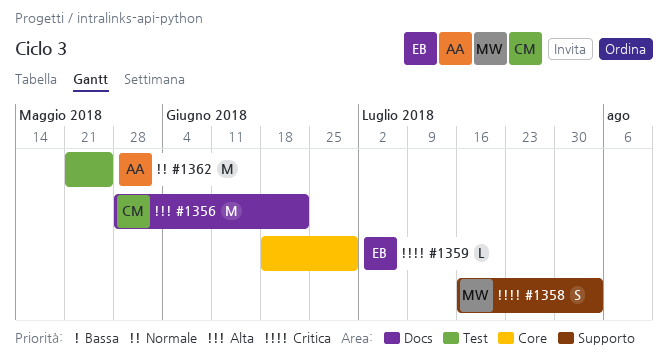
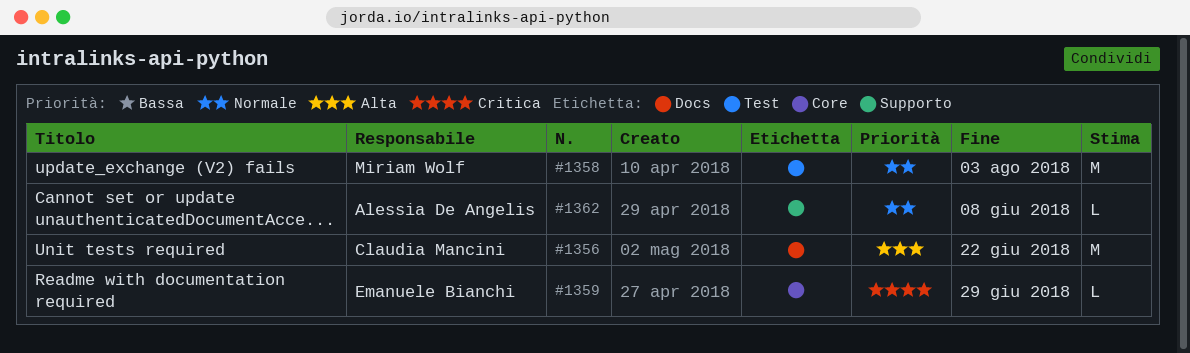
#1358, priority: Critica -> Normale
#1358, label: Supporto -> Test
#1358, estimate: S -> M
#1362, label: Test -> Supporto
#1362, estimate: M -> L
#1362, due: May 25 -> Jun 8

